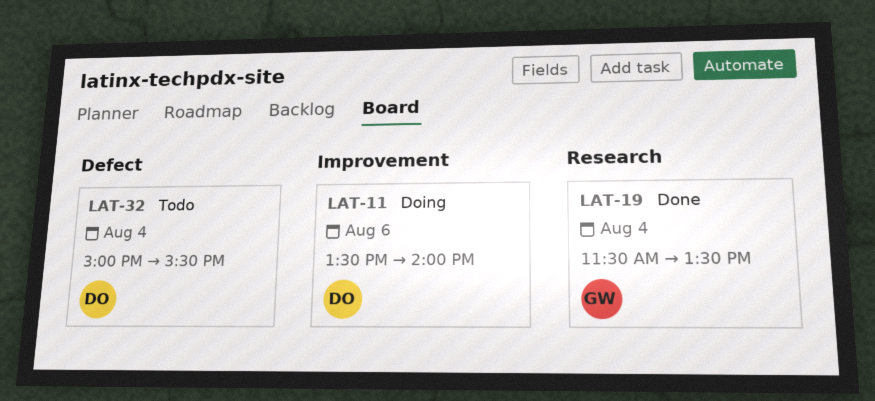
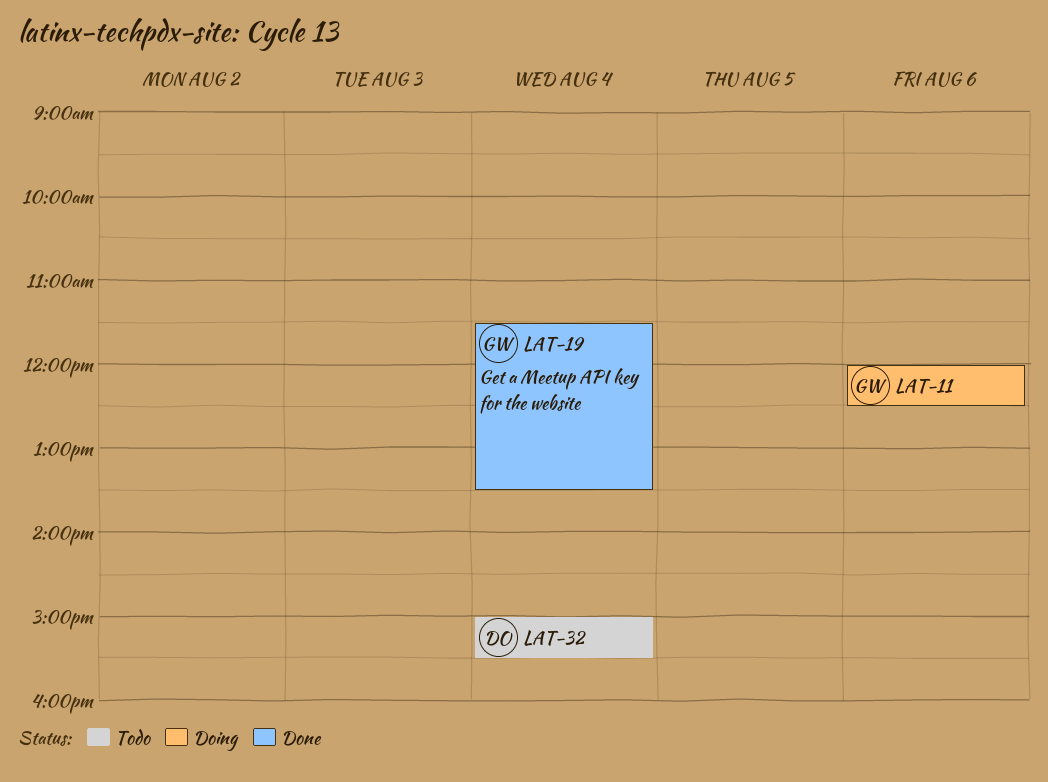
LAT-11, owner: DO -> GW
LAT-11, begins: 13:30 -> 12:00
LAT-11, ends: 14:00 -> 12:30

